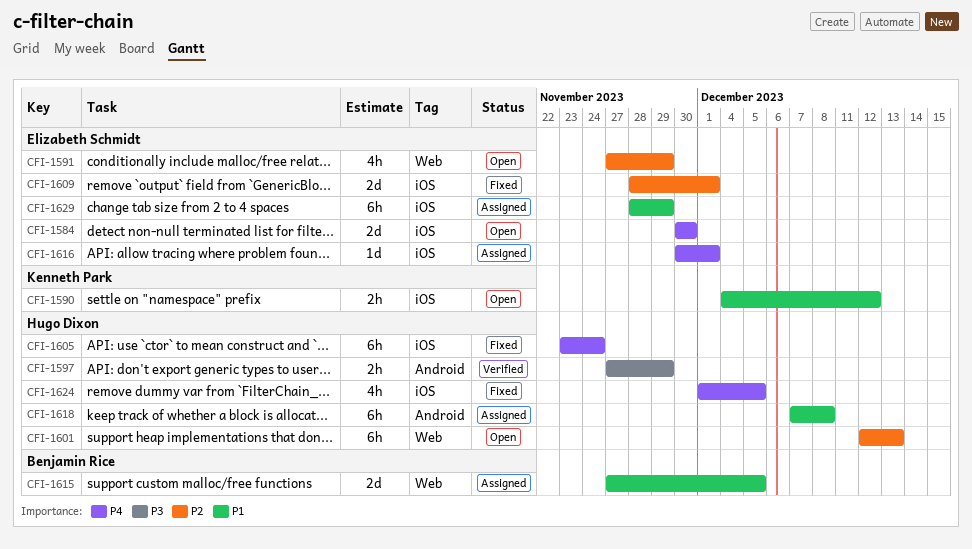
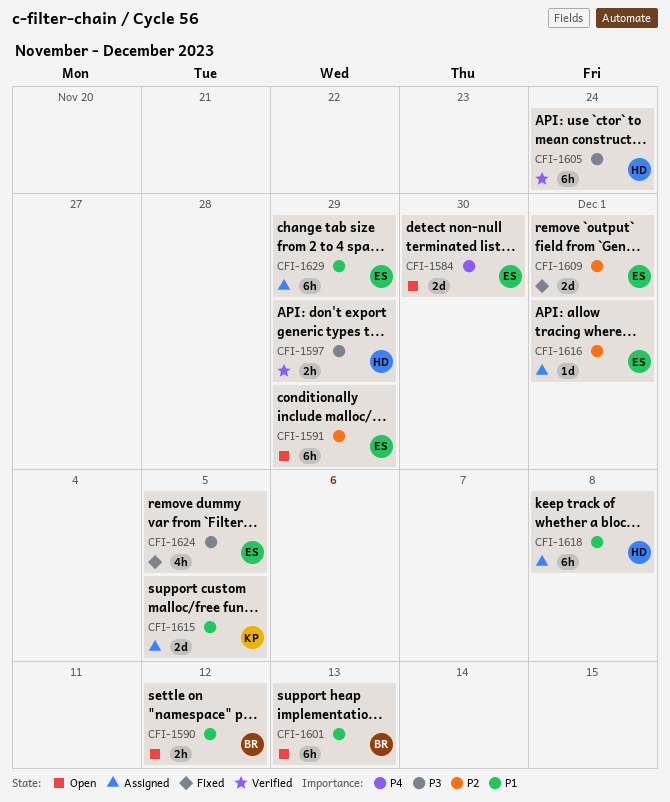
CFI-1590, owner: Kenneth Park -> Benjamin Rice
CFI-1591, estimate: 4h -> 6h
CFI-1601, owner: Hugo Dixon -> Benjamin Rice
CFI-1601, priority: P2 -> P1
CFI-1605, status: Fixed -> Verified
CFI-1605, priority: P4 -> P3
CFI-1615, owner: Benjamin Rice -> Kenneth Park
CFI-1616, priority: P4 -> P2
CFI-1624, owner: Hugo Dixon -> Elizabeth Schmidt
CFI-1624, priority: P4 -> P3

